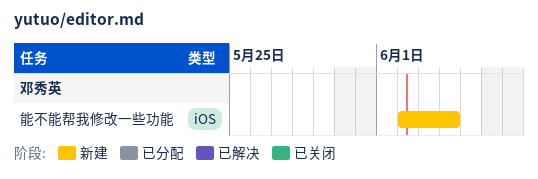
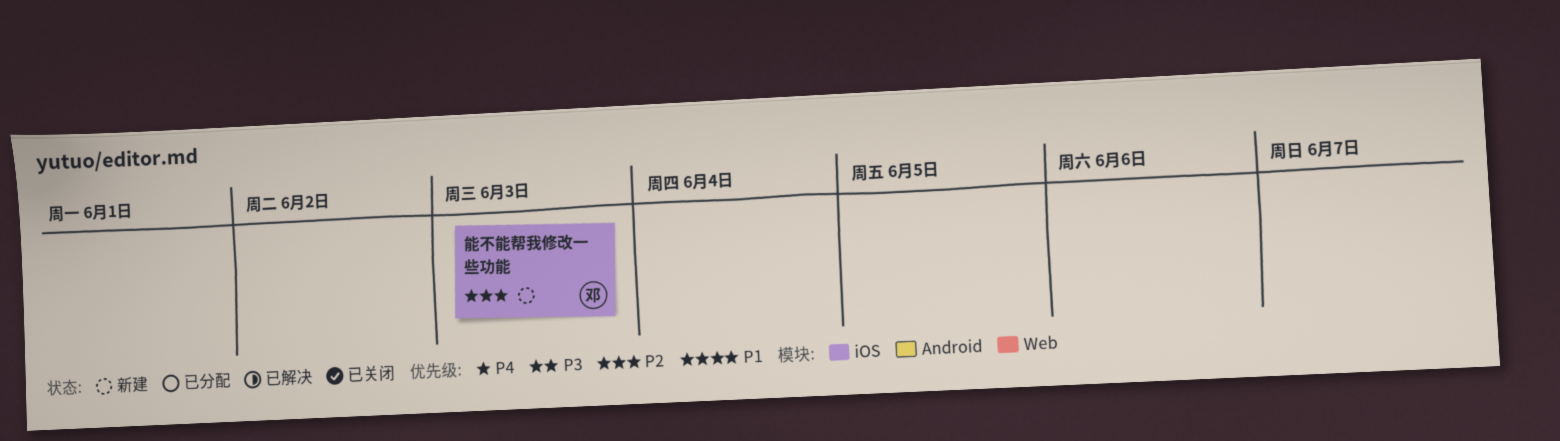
能不能帮我修改一些功能, due: Jun 4 -> Jun 3

